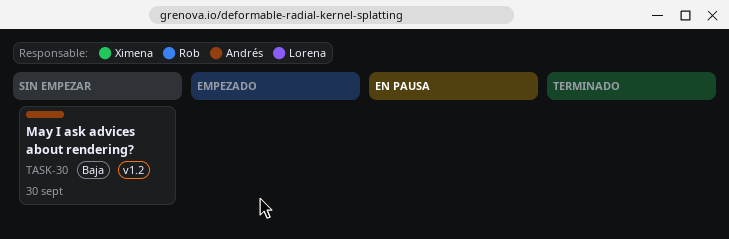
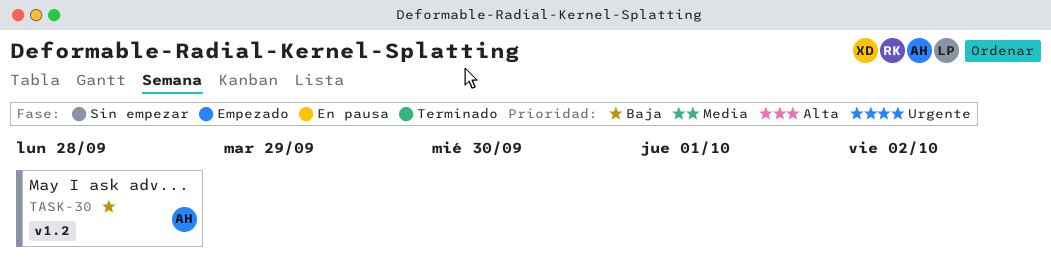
TASK-30, due: Sep 30 -> Sep 28

